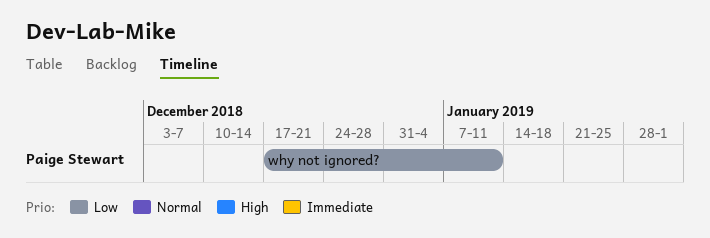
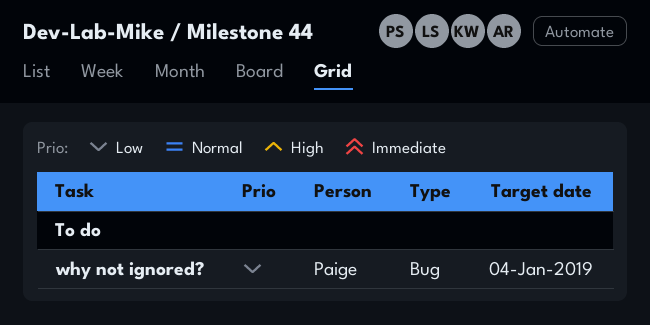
why not ignored?, due: Jan 11 -> Jan 4

